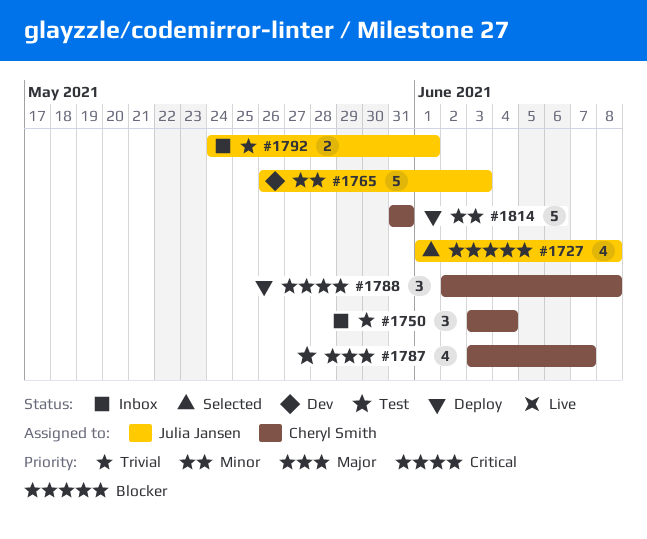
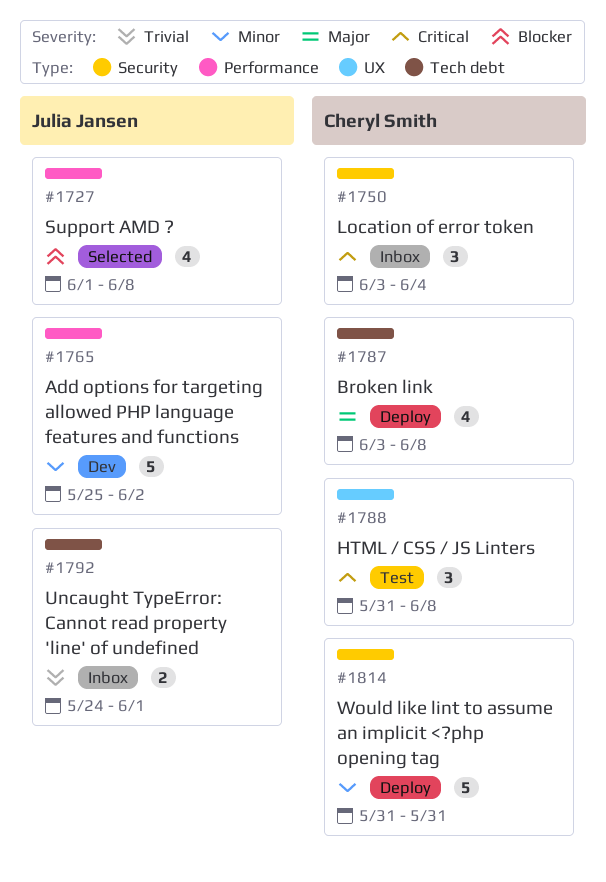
#1750, priority: Trivial -> Critical
#1765, start: May 26 -> May 25
#1765, due: Jun 3 -> Jun 2
#1787, status: Test -> Deploy
#1787, due: Jun 7 -> Jun 8
#1788, status: Deploy -> Test
#1788, start: Jun 2 -> May 31

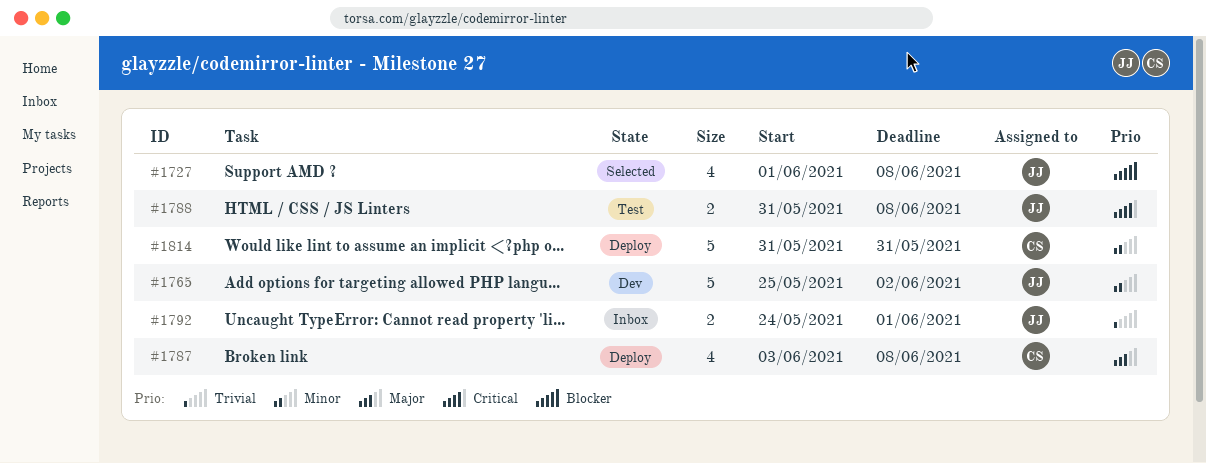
#1750: present -> none
#1788, owner: Cheryl Smith -> Julia Jansen
#1788, estimate: 3 -> 2

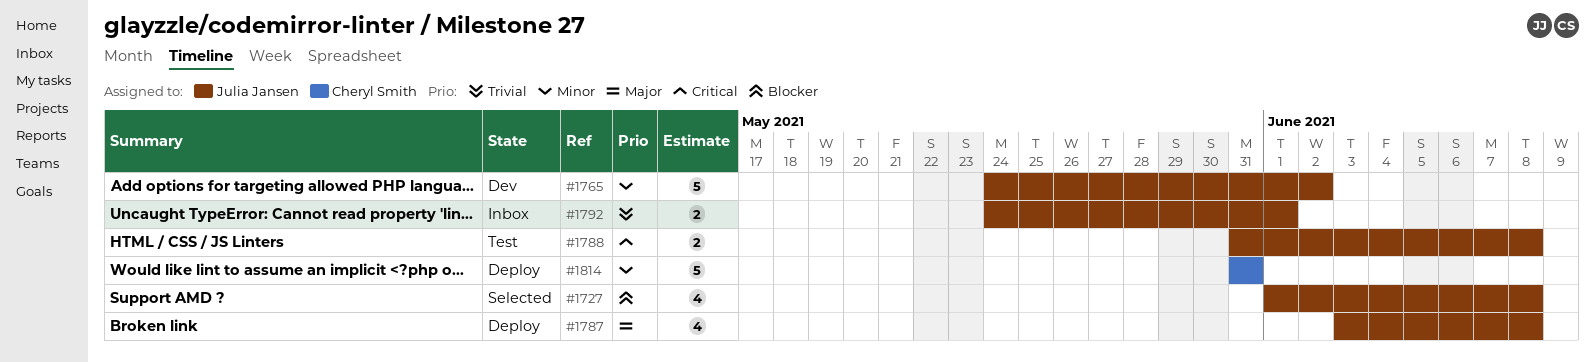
#1765, start: May 25 -> May 24
#1787, owner: Cheryl Smith -> Julia Jansen

